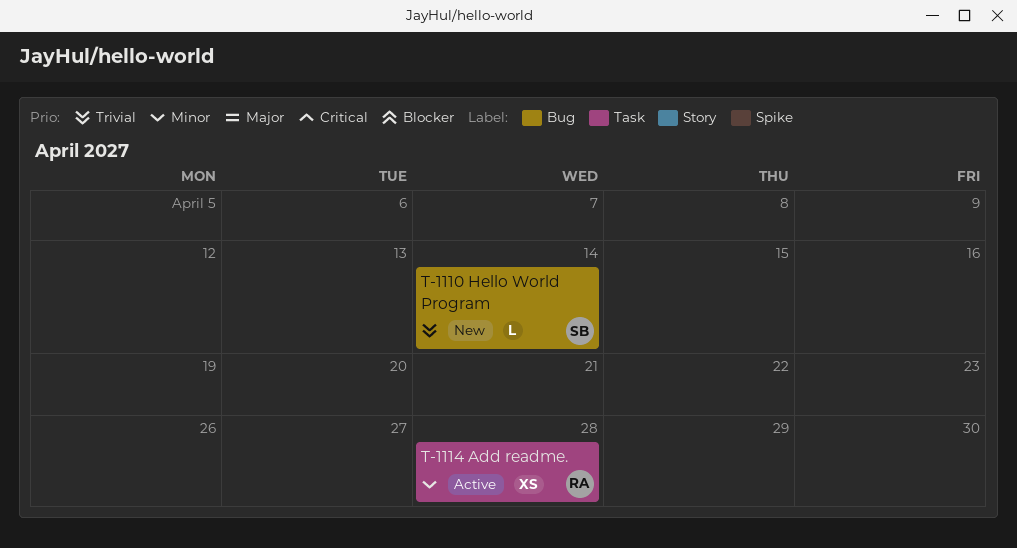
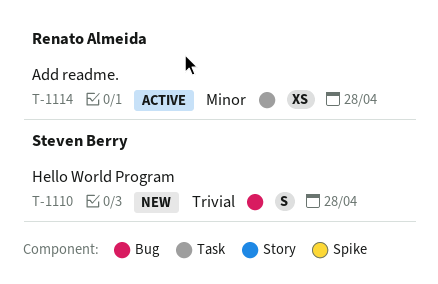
T-1110, estimate: L -> S
T-1110, due: Apr 14 -> Apr 28

